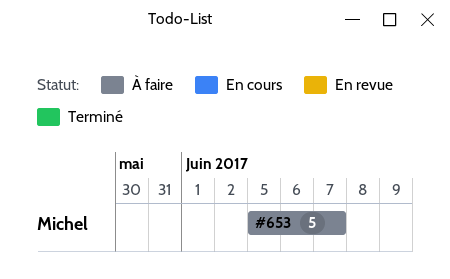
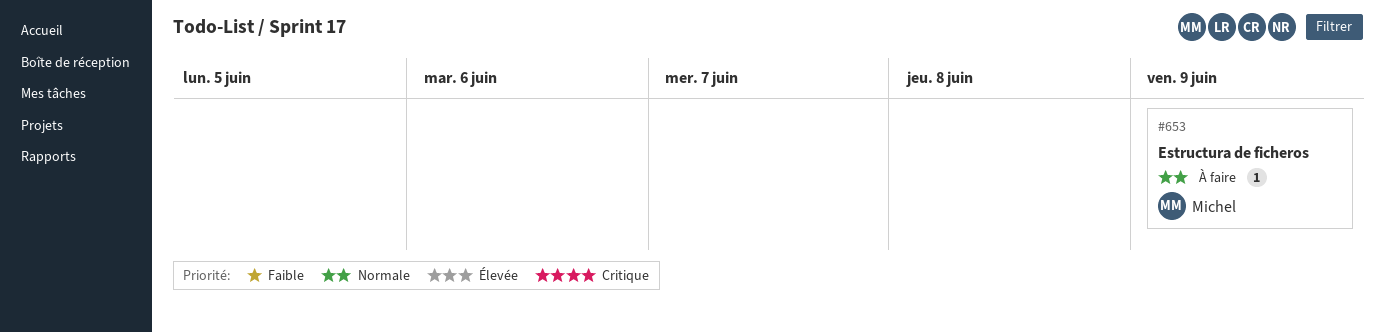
#653, estimate: 5 -> 1
#653, due: Jun 7 -> Jun 9

